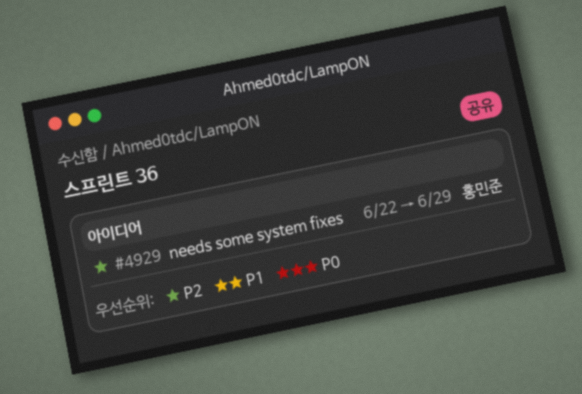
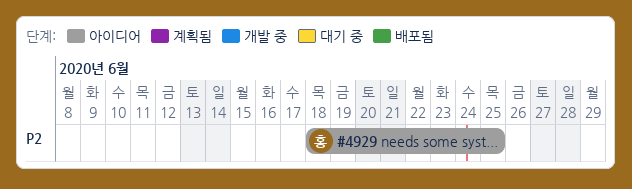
#4929, start: Jun 22 -> Jun 18
#4929, due: Jun 29 -> Jun 25

